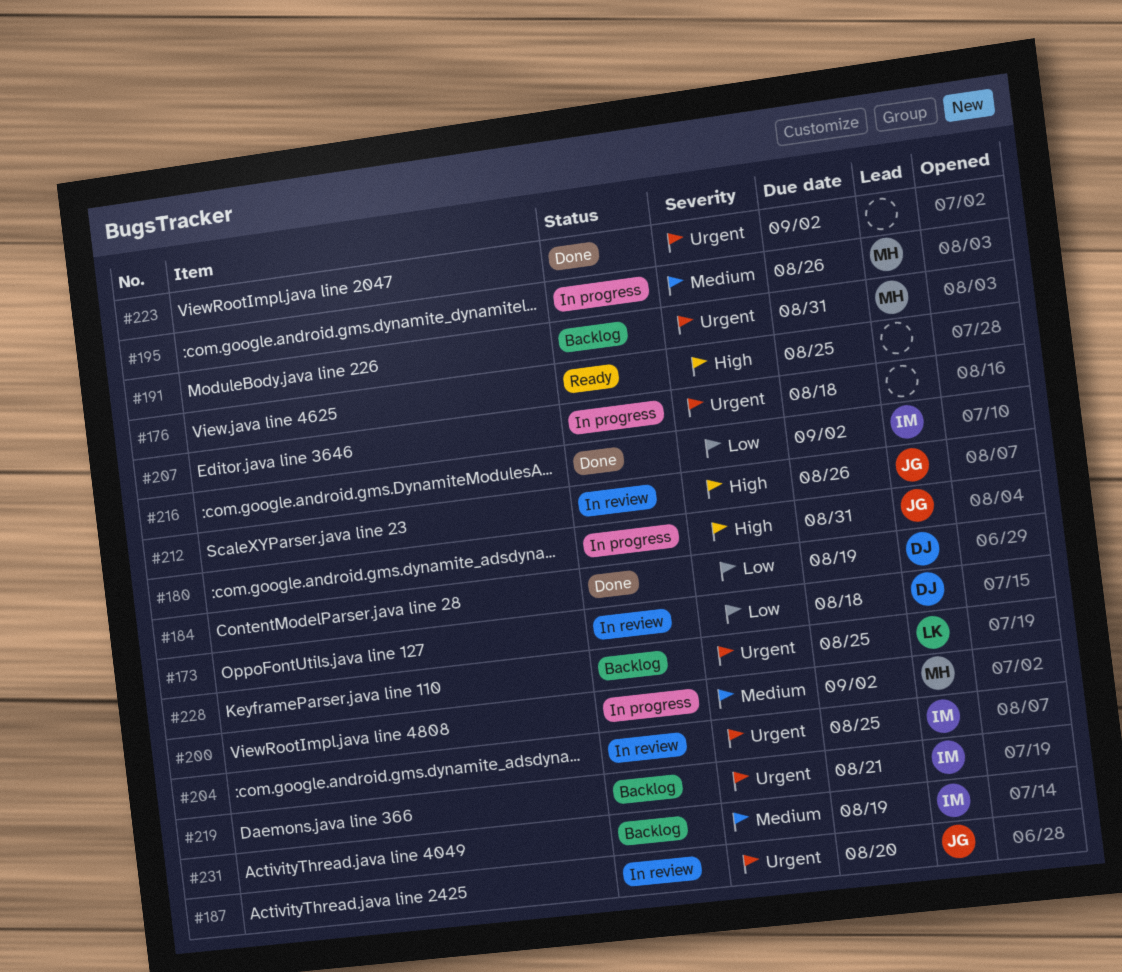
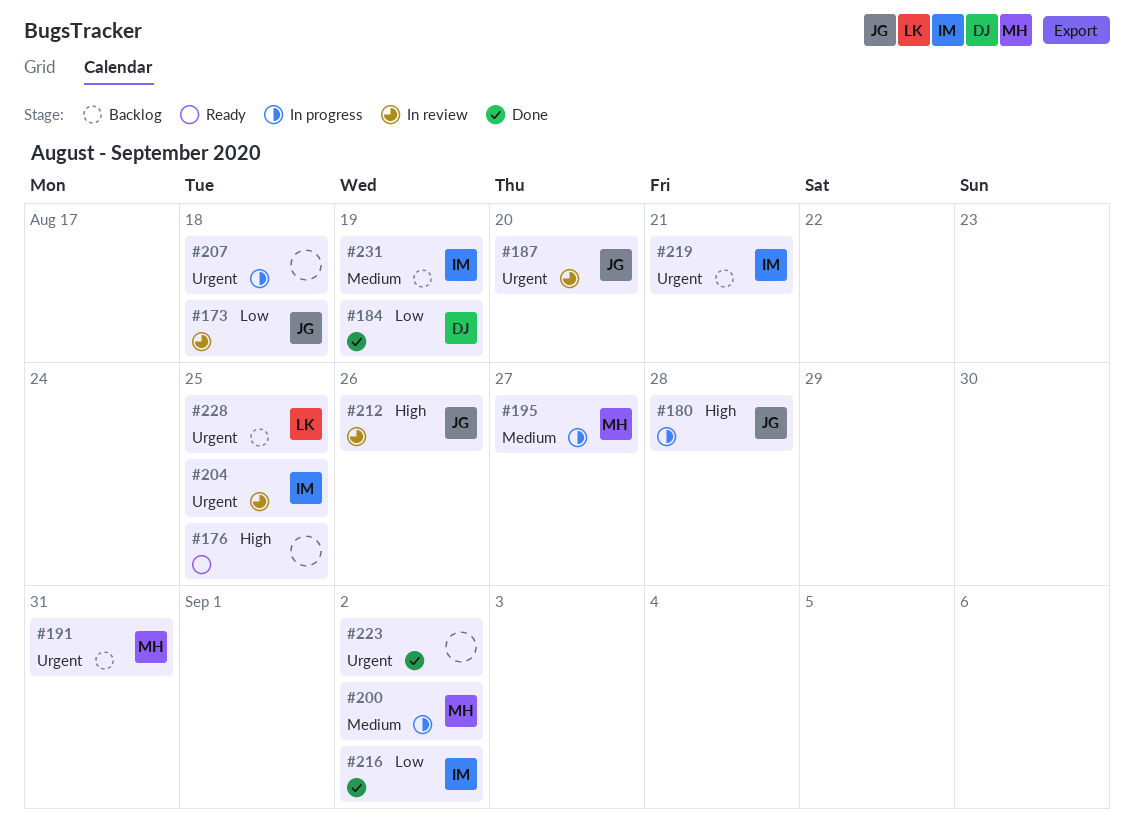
#173, owner: DJ -> JG
#180, due: Aug 31 -> Aug 28
#195, due: Aug 26 -> Aug 27

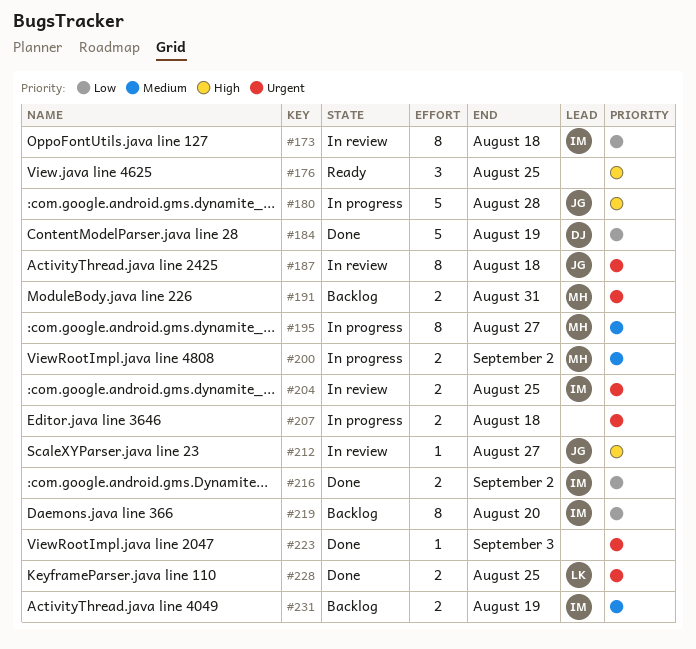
#173, owner: JG -> IM
#187, due: Aug 20 -> Aug 18
#212, due: Aug 26 -> Aug 27
#219, priority: Urgent -> Low
#219, due: Aug 21 -> Aug 20
#223, due: Sep 2 -> Sep 3
#228, status: Backlog -> Done

